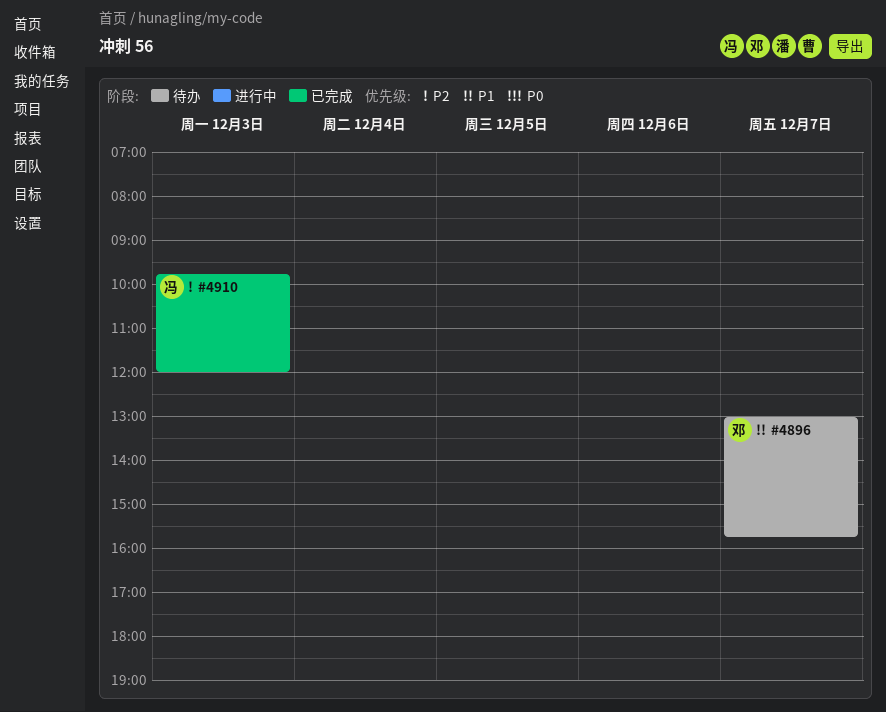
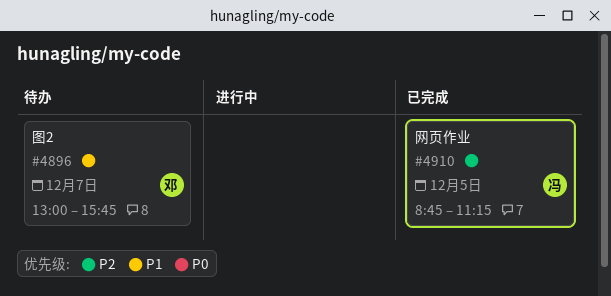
#4910, day: Dec 3 -> Dec 5
#4910, begins: 09:45 -> 08:45
#4910, ends: 12:00 -> 11:15

